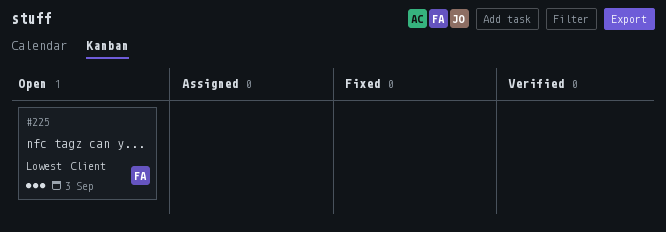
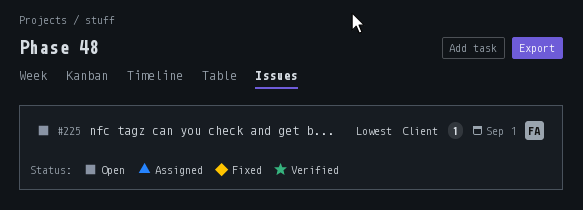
#225, estimate: 3 -> 1
#225, due: Sep 3 -> Sep 1

